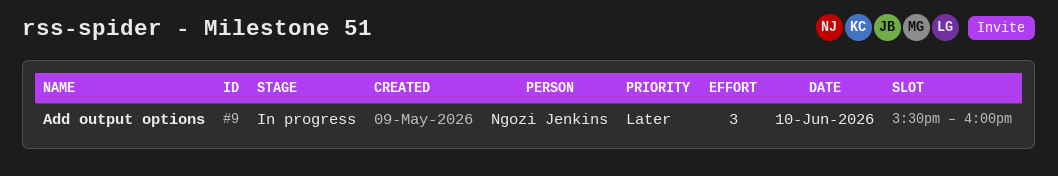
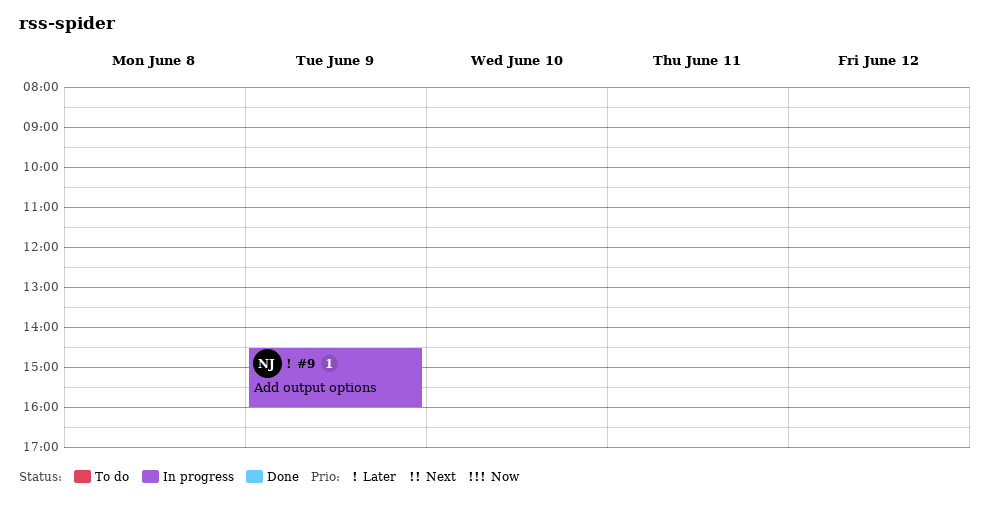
#9, estimate: 3 -> 1
#9, day: Jun 10 -> Jun 9
#9, begins: 15:30 -> 14:30

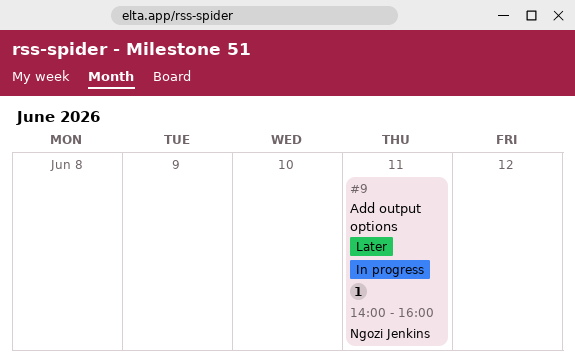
#9, day: Jun 9 -> Jun 11
#9, begins: 14:30 -> 14:00

